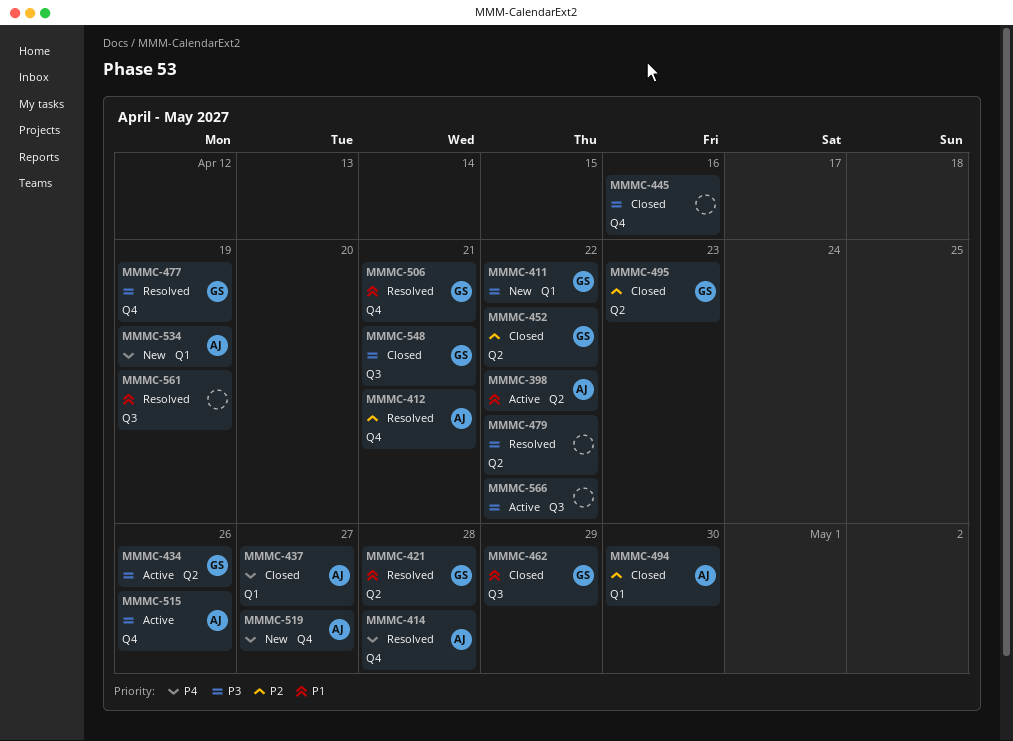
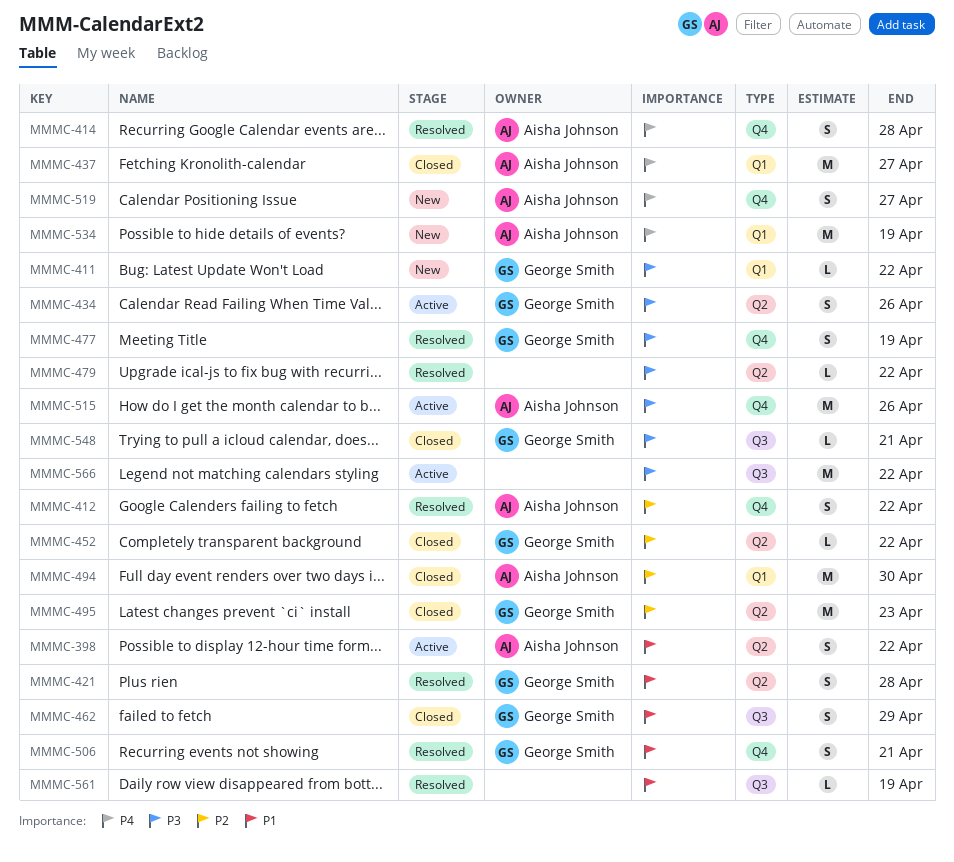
MMMC-412, due: Apr 21 -> Apr 22
MMMC-445: present -> none

